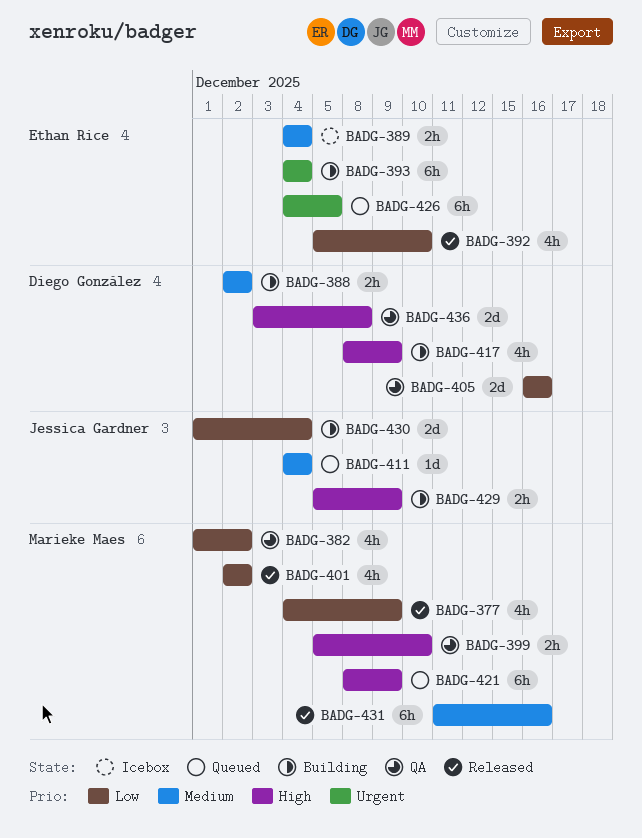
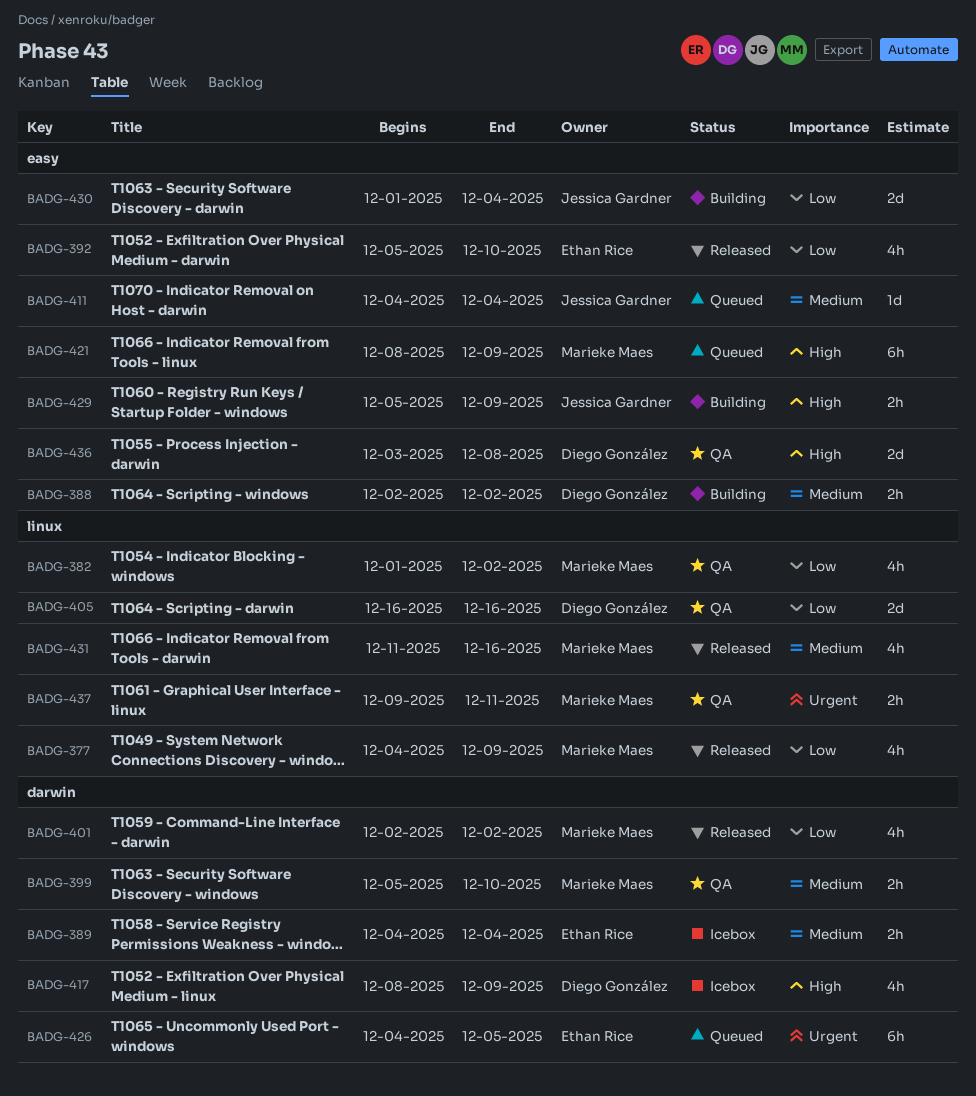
BADG-393: present -> none
BADG-399, priority: High -> Medium
BADG-417, status: Building -> Icebox
BADG-431, estimate: 6h -> 4h
BADG-437: none -> present

